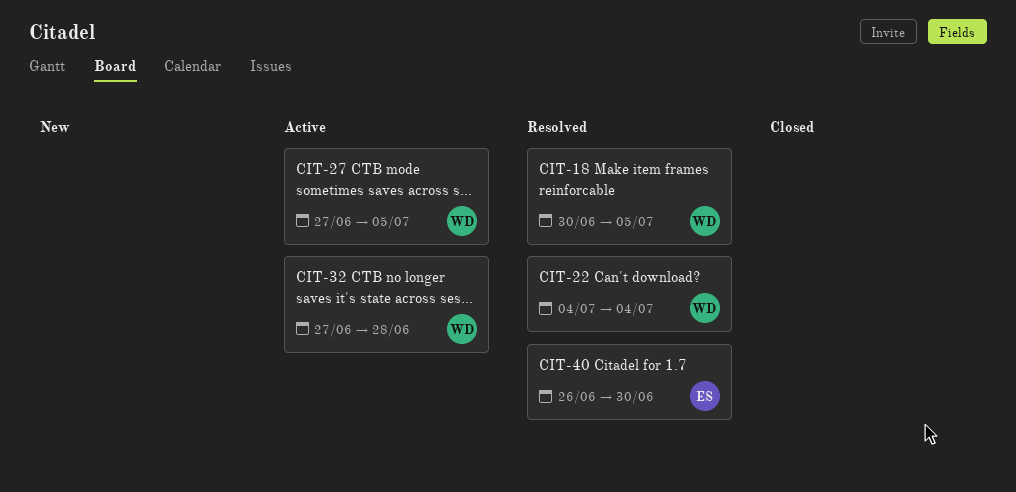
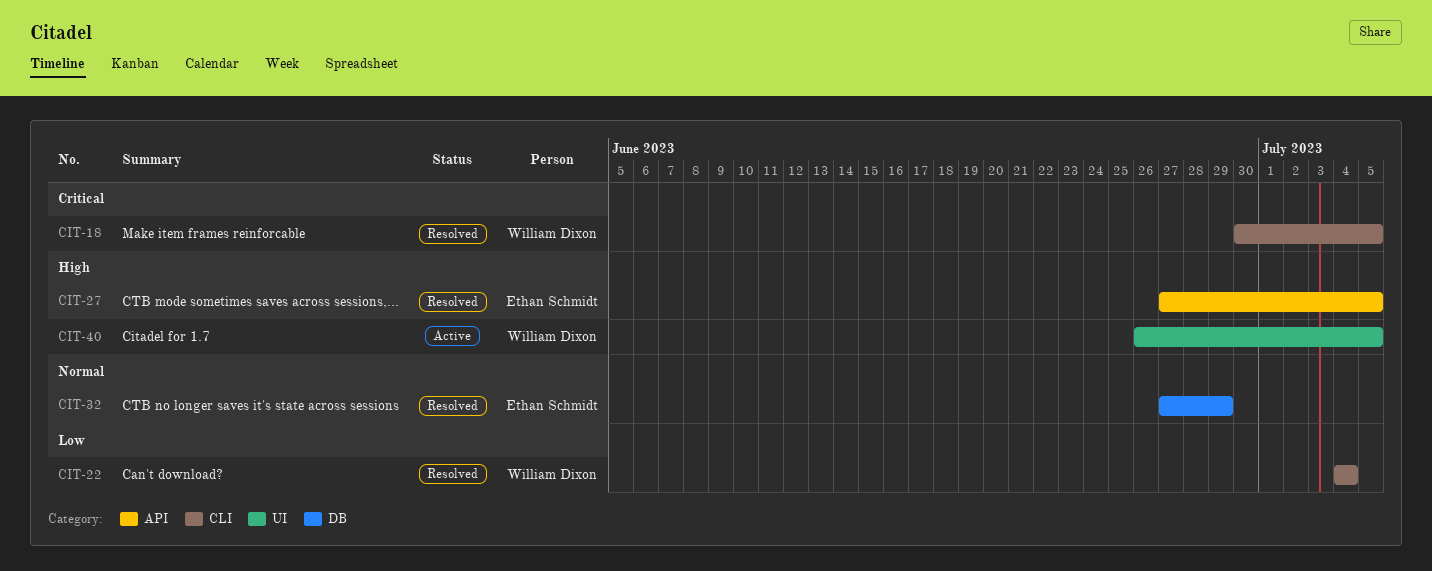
CIT-27, status: Active -> Resolved
CIT-27, owner: William Dixon -> Ethan Schmidt
CIT-32, status: Active -> Resolved
CIT-32, owner: William Dixon -> Ethan Schmidt
CIT-32, due: Jun 28 -> Jun 29
CIT-40, status: Resolved -> Active
CIT-40, owner: Ethan Schmidt -> William Dixon
CIT-40, due: Jun 30 -> Jul 5

